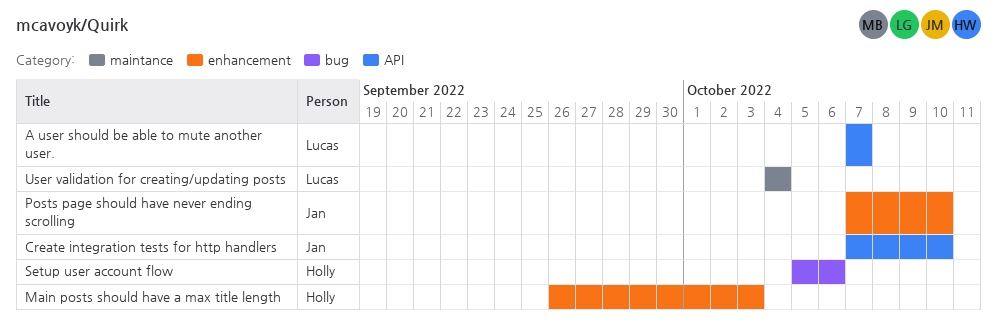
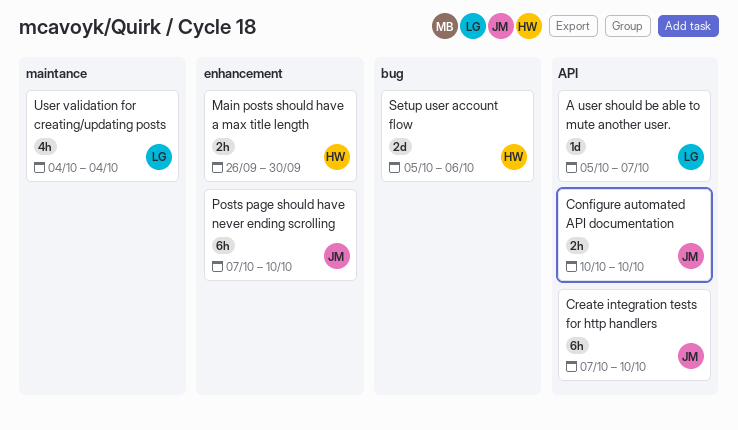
A user should be able to mute another user., start: Oct 7 -> Oct 5
Configure automated API documentation: none -> present
Main posts should have a max title length, due: Oct 3 -> Sep 30

